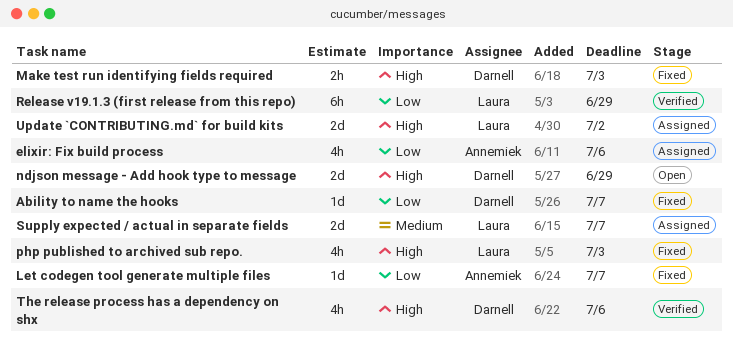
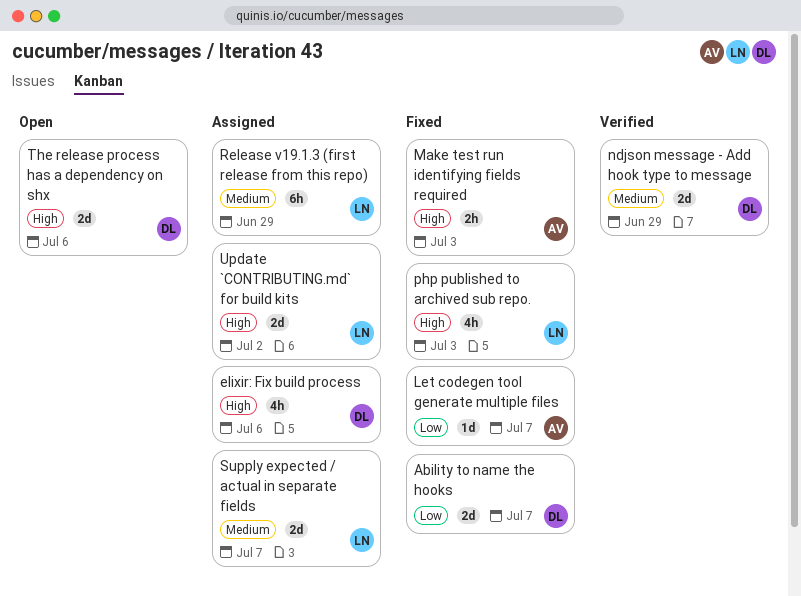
Ability to name the hooks, estimate: 1d -> 2d
elixir: Fix build process, owner: Annemiek -> Darnell
elixir: Fix build process, priority: Low -> High
Make test run identifying fields required, owner: Darnell -> Annemiek
ndjson message - Add hook type to message, status: Open -> Verified
ndjson message - Add hook type to message, priority: High -> Medium
Release v19.1.3 (first release from this repo), status: Verified -> Assigned
Release v19.1.3 (first release from this repo), priority: Low -> Medium
The release process has a dependency on shx, status: Verified -> Open
The release process has a dependency on shx, estimate: 4h -> 2d

